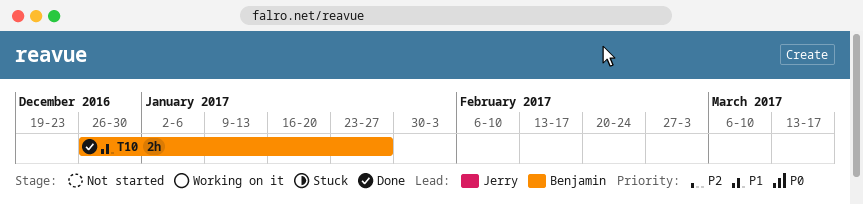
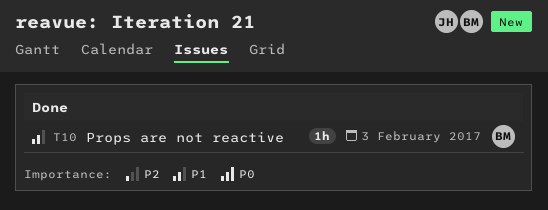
T10, estimate: 2h -> 1h
T10, due: Jan 27 -> Feb 3

